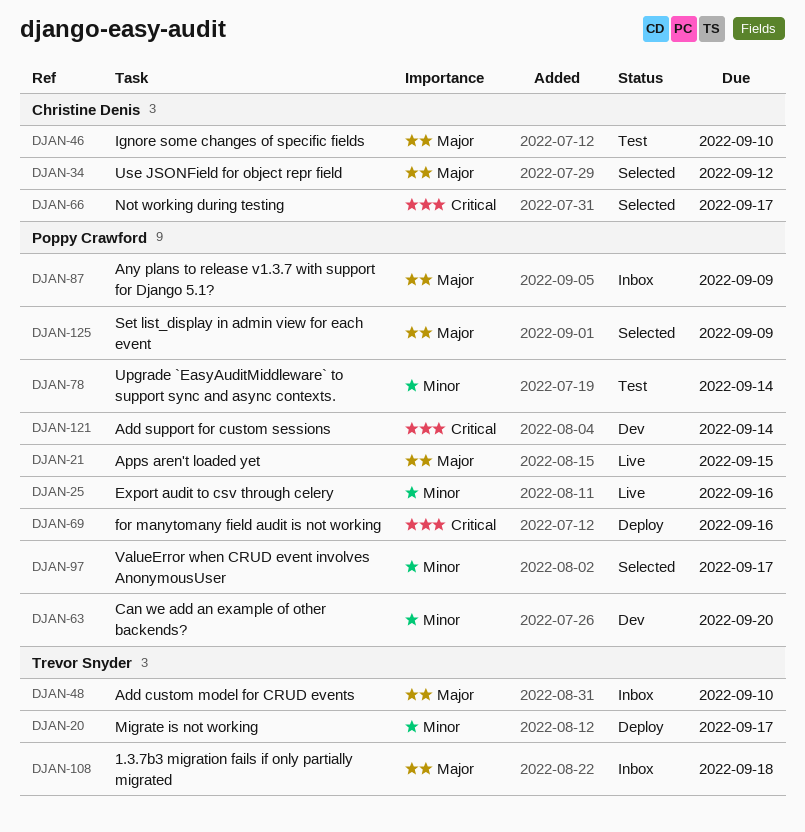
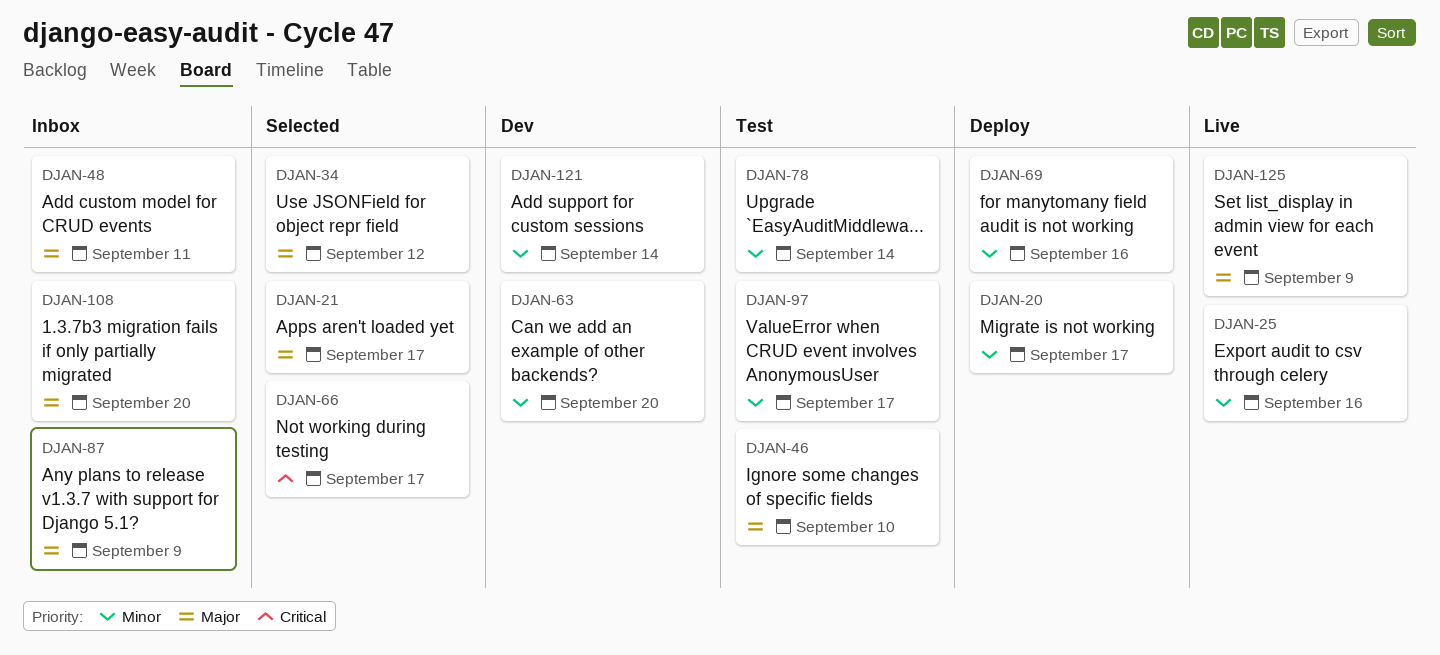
DJAN-21, status: Live -> Selected
DJAN-21, due: Sep 15 -> Sep 17
DJAN-48, due: Sep 10 -> Sep 11
DJAN-69, priority: Critical -> Minor
DJAN-97, status: Selected -> Test
DJAN-108, due: Sep 18 -> Sep 20
DJAN-121, priority: Critical -> Minor
DJAN-125, status: Selected -> Live

